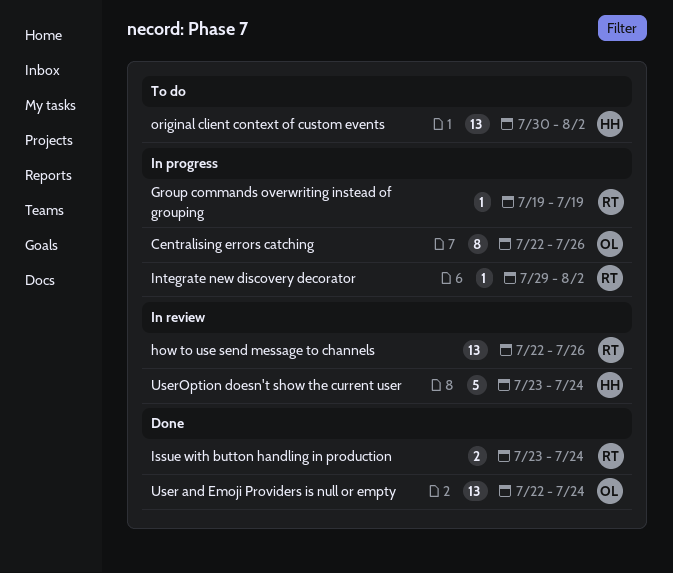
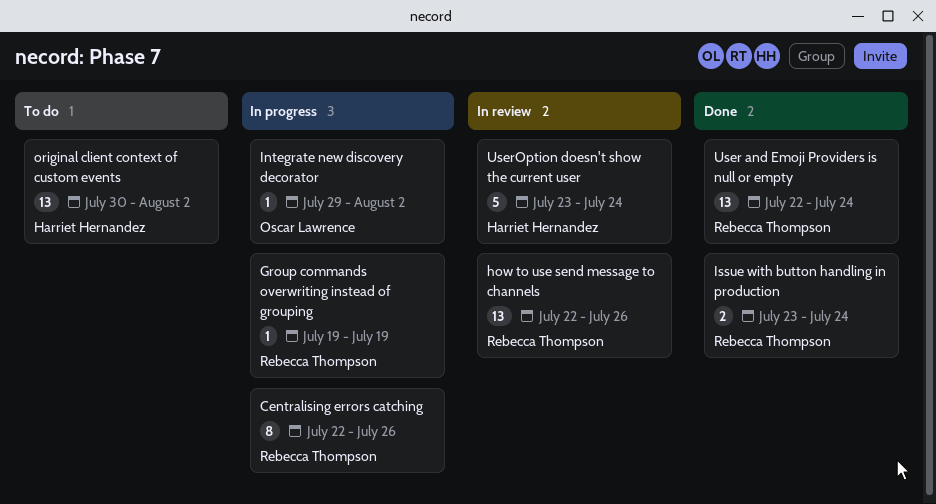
Centralising errors catching, owner: Oscar Lawrence -> Rebecca Thompson
Integrate new discovery decorator, owner: Rebecca Thompson -> Oscar Lawrence
User and Emoji Providers is null or empty, owner: Oscar Lawrence -> Rebecca Thompson

